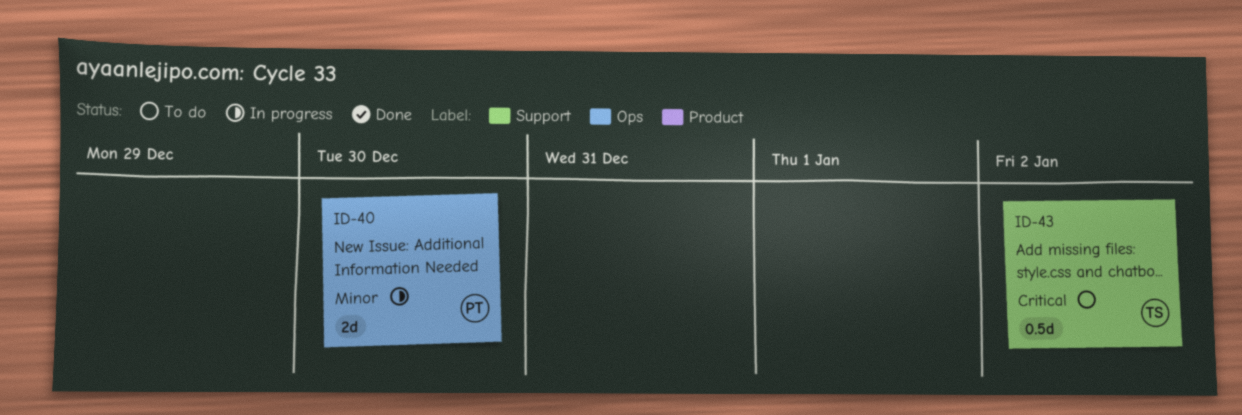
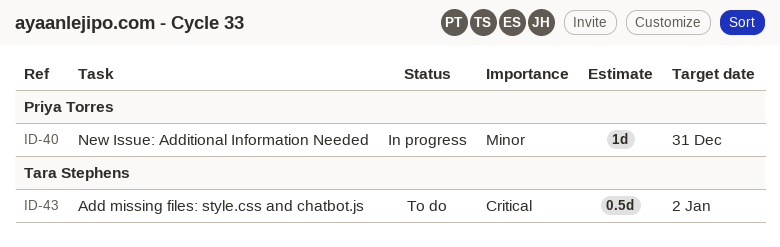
ID-40, estimate: 2d -> 1d
ID-40, due: Dec 30 -> Dec 31

